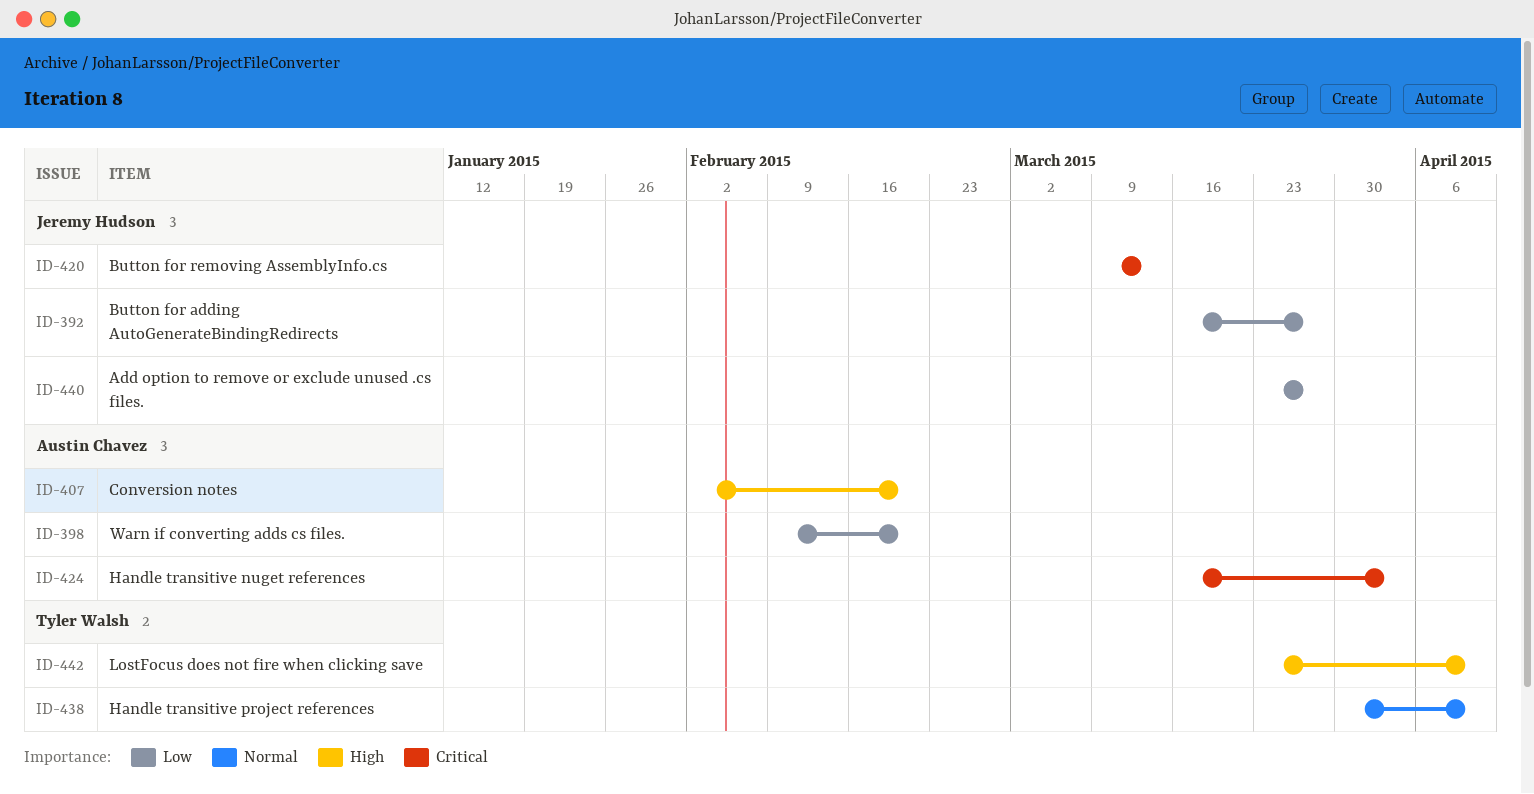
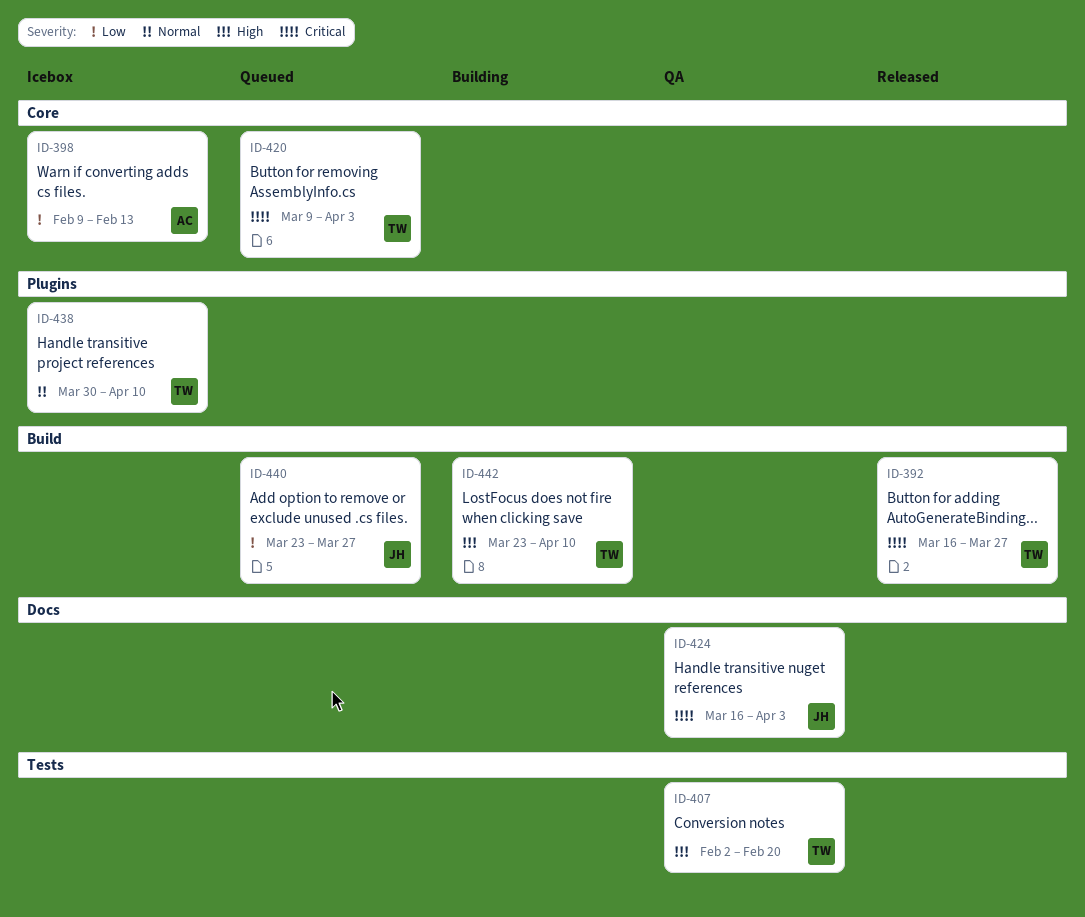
ID-392, owner: Jeremy Hudson -> Tyler Walsh
ID-392, priority: Low -> Critical
ID-398, due: Feb 20 -> Feb 13
ID-407, owner: Austin Chavez -> Tyler Walsh
ID-420, owner: Jeremy Hudson -> Tyler Walsh
ID-420, due: Mar 13 -> Apr 3
ID-424, owner: Austin Chavez -> Jeremy Hudson

